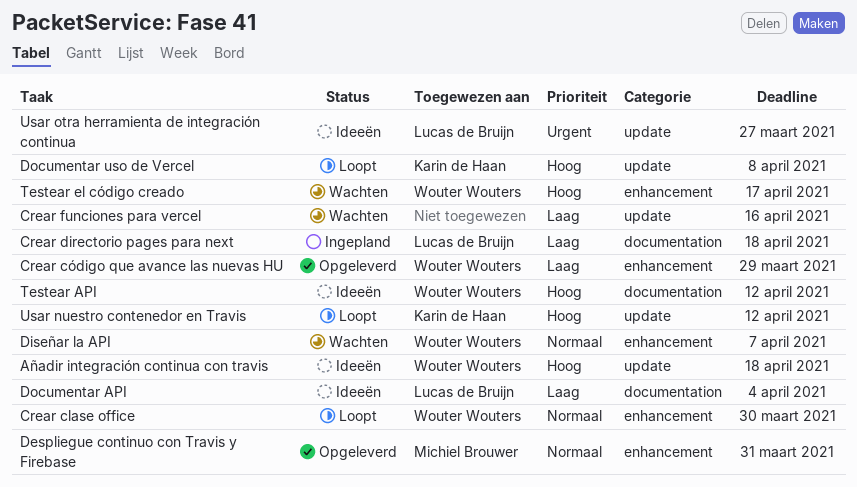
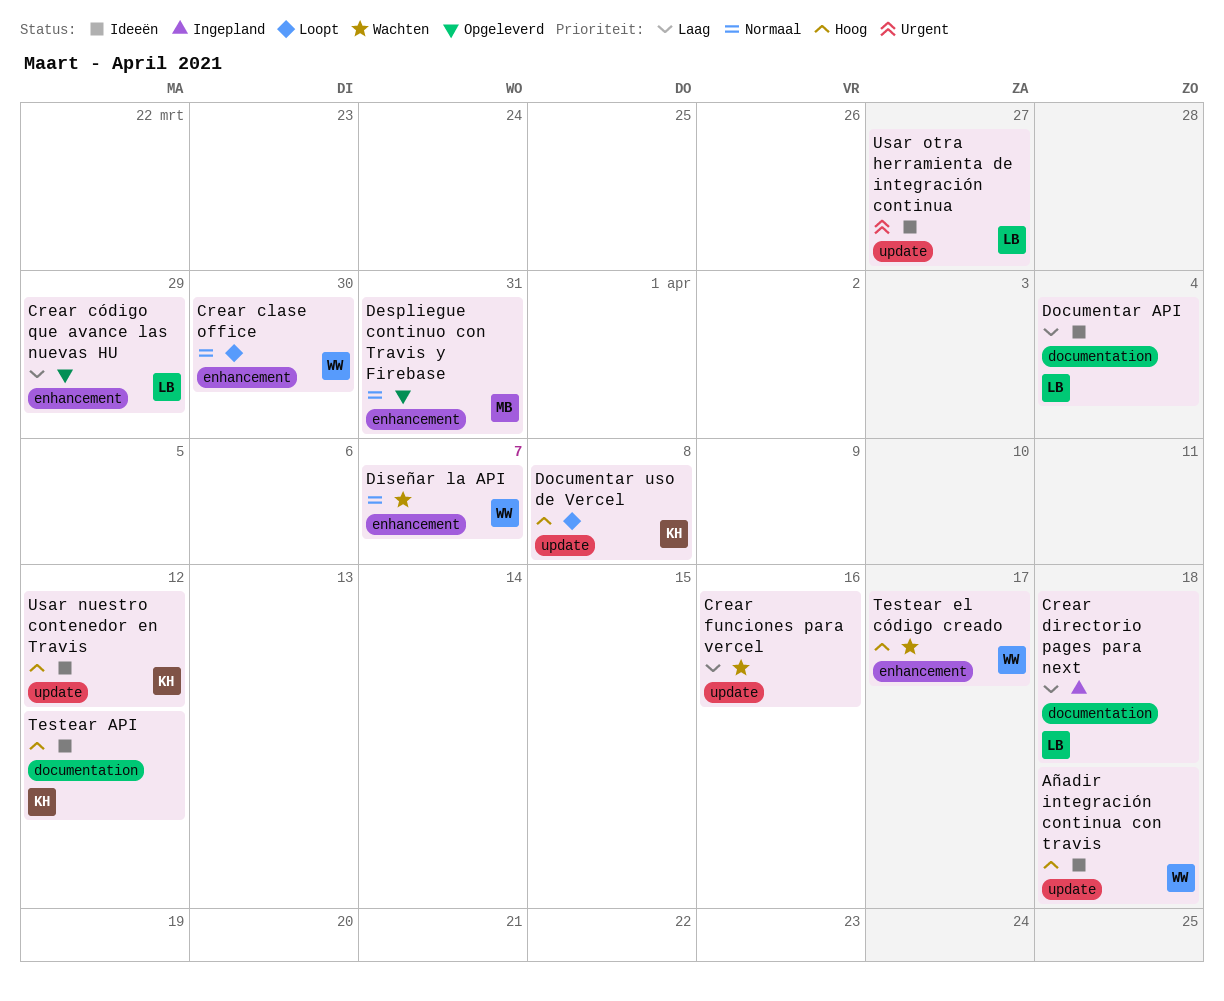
Crear código que avance las nuevas HU, owner: Wouter Wouters -> Lucas de Bruijn
Testear API, owner: Wouter Wouters -> Karin de Haan
Usar nuestro contenedor en Travis, status: Loopt -> Ideeën

